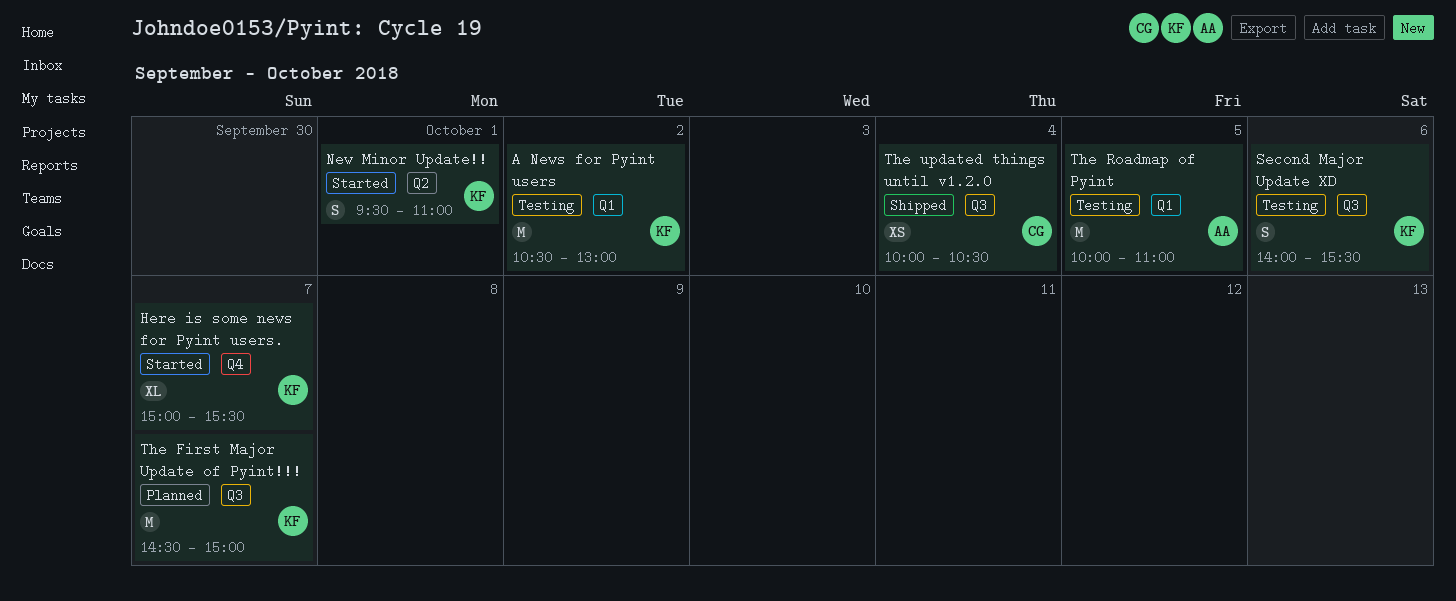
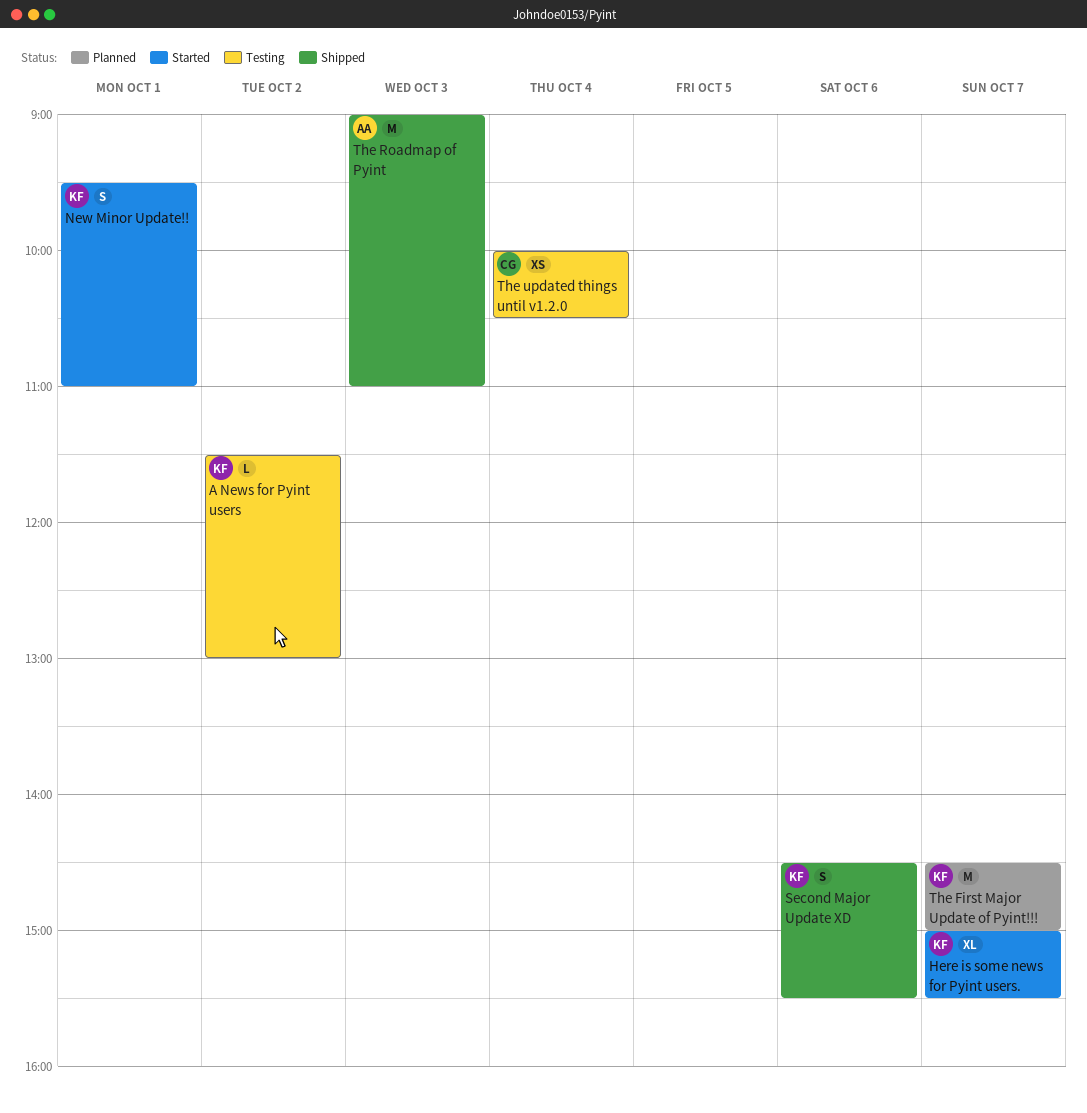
A News for Pyint users, estimate: M -> L
A News for Pyint users, begins: 10:30 -> 11:30
Second Major Update XD, status: Testing -> Shipped
Second Major Update XD, begins: 14:00 -> 14:30
The Roadmap of Pyint, status: Testing -> Shipped
The Roadmap of Pyint, day: Oct 5 -> Oct 3
The Roadmap of Pyint, begins: 10:00 -> 09:00
The updated things until v1.2.0, status: Shipped -> Testing

